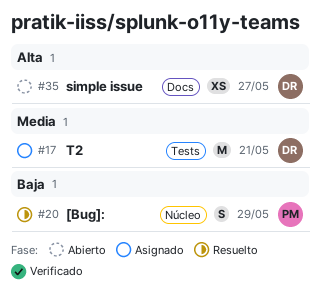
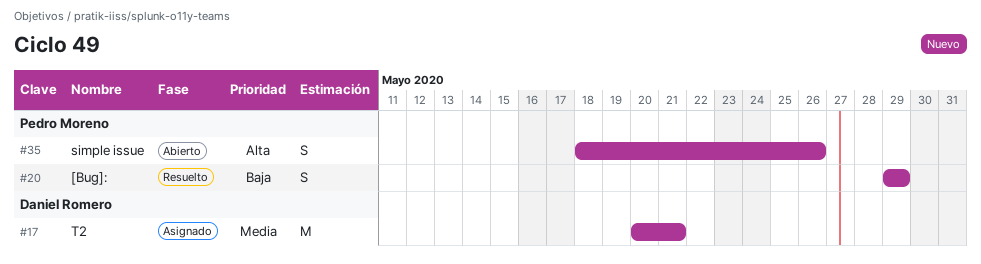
#35, owner: Daniel Romero -> Pedro Moreno
#35, estimate: XS -> S
#35, due: May 27 -> May 26

